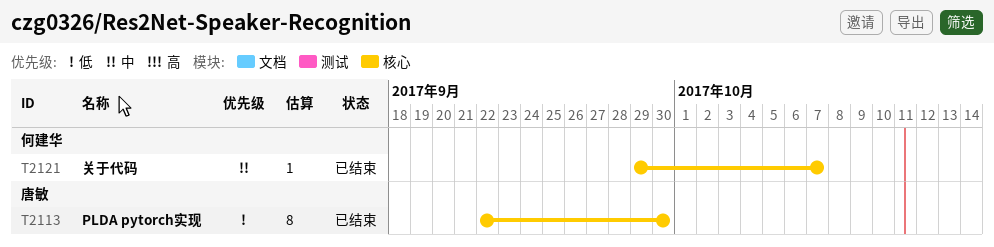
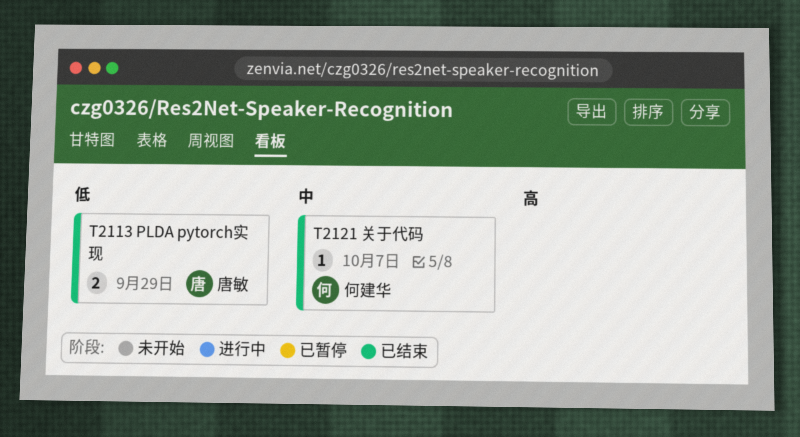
T2113, estimate: 8 -> 2
T2113, due: Sep 30 -> Sep 29

